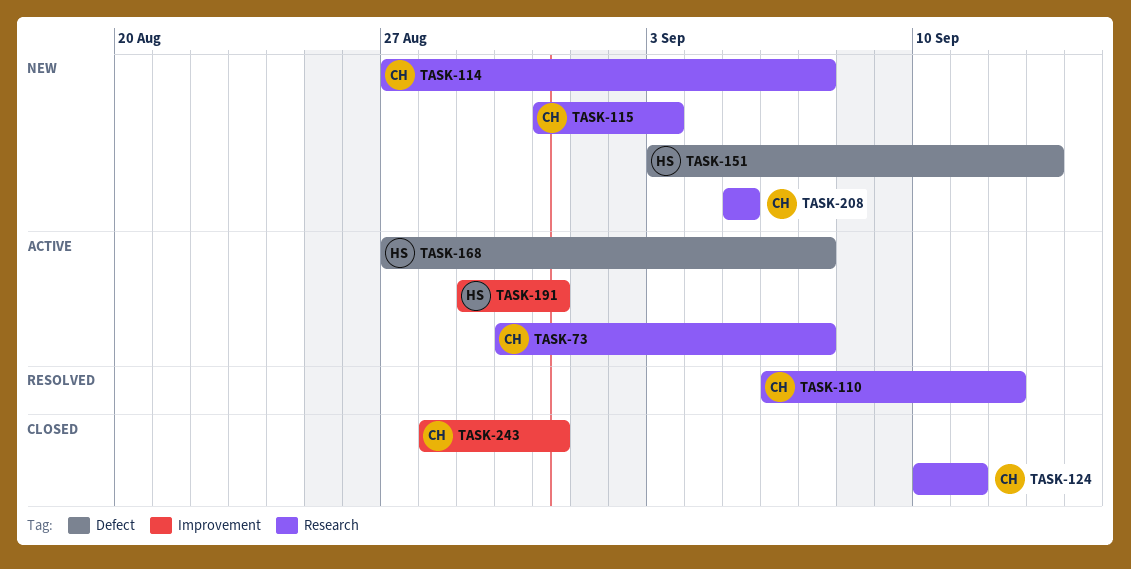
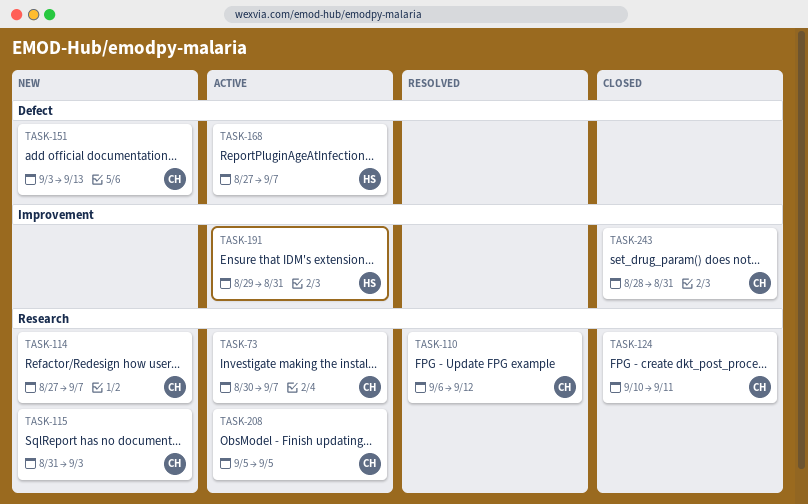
TASK-151, owner: HS -> CH
TASK-208, status: New -> Active

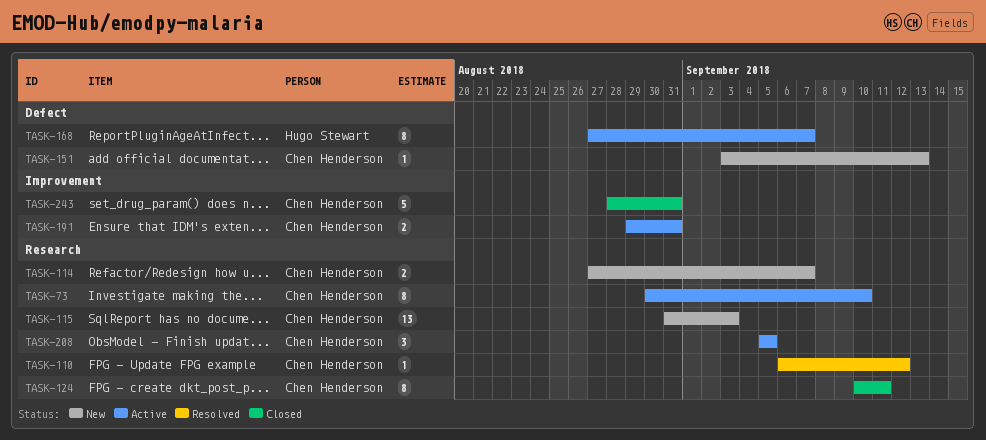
TASK-73, due: Sep 7 -> Sep 10
TASK-191, owner: Hugo Stewart -> Chen Henderson

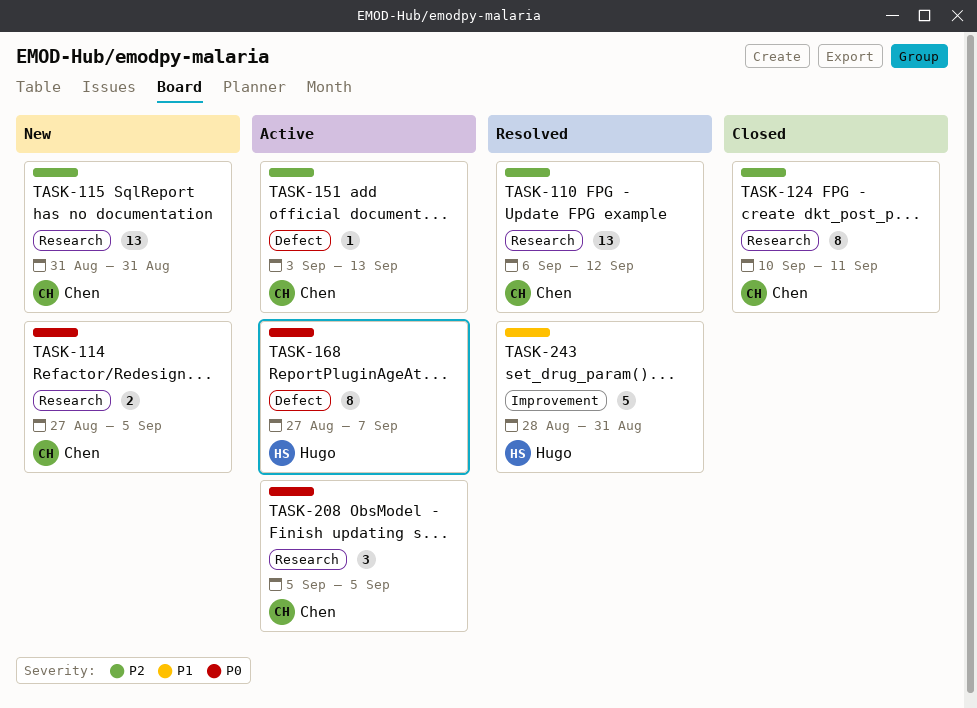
TASK-73: present -> none
TASK-110, estimate: 1 -> 13
TASK-114, due: Sep 7 -> Sep 5
TASK-115, due: Sep 3 -> Aug 31
TASK-151, status: New -> Active
TASK-191: present -> none
TASK-243, status: Closed -> Resolved
TASK-243, owner: Chen Henderson -> Hugo Stewart

